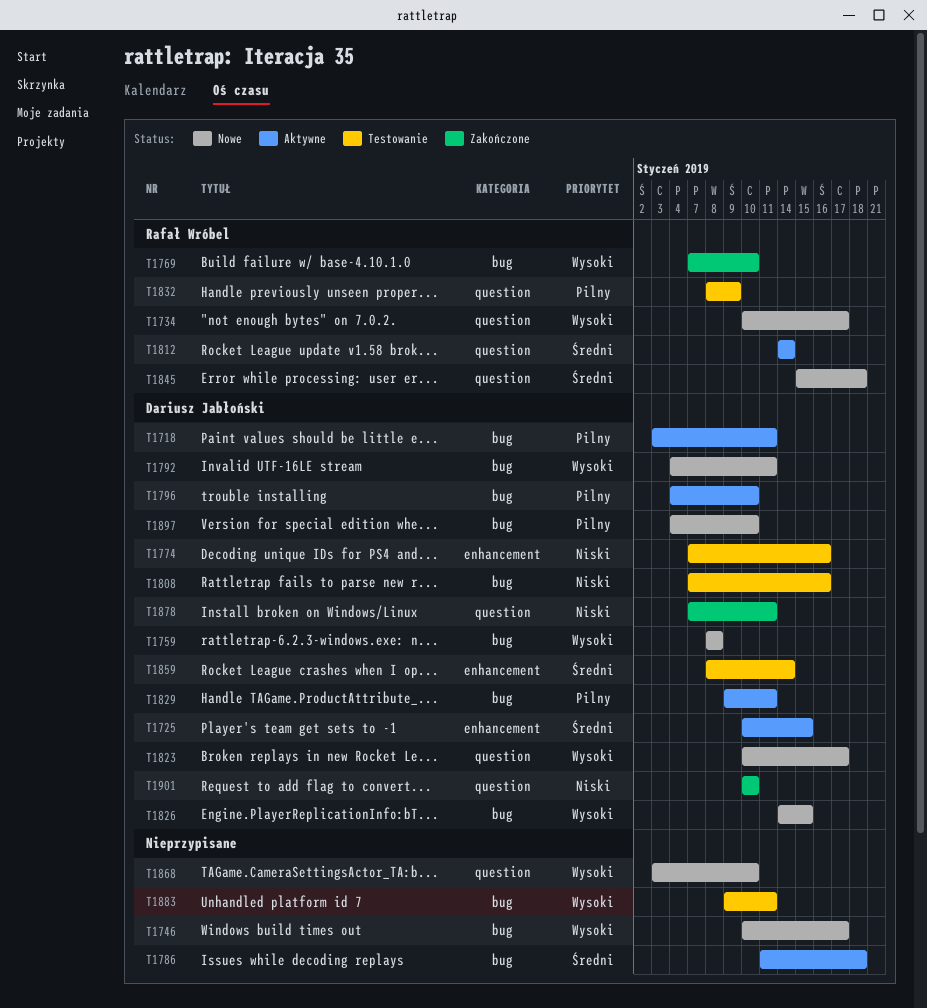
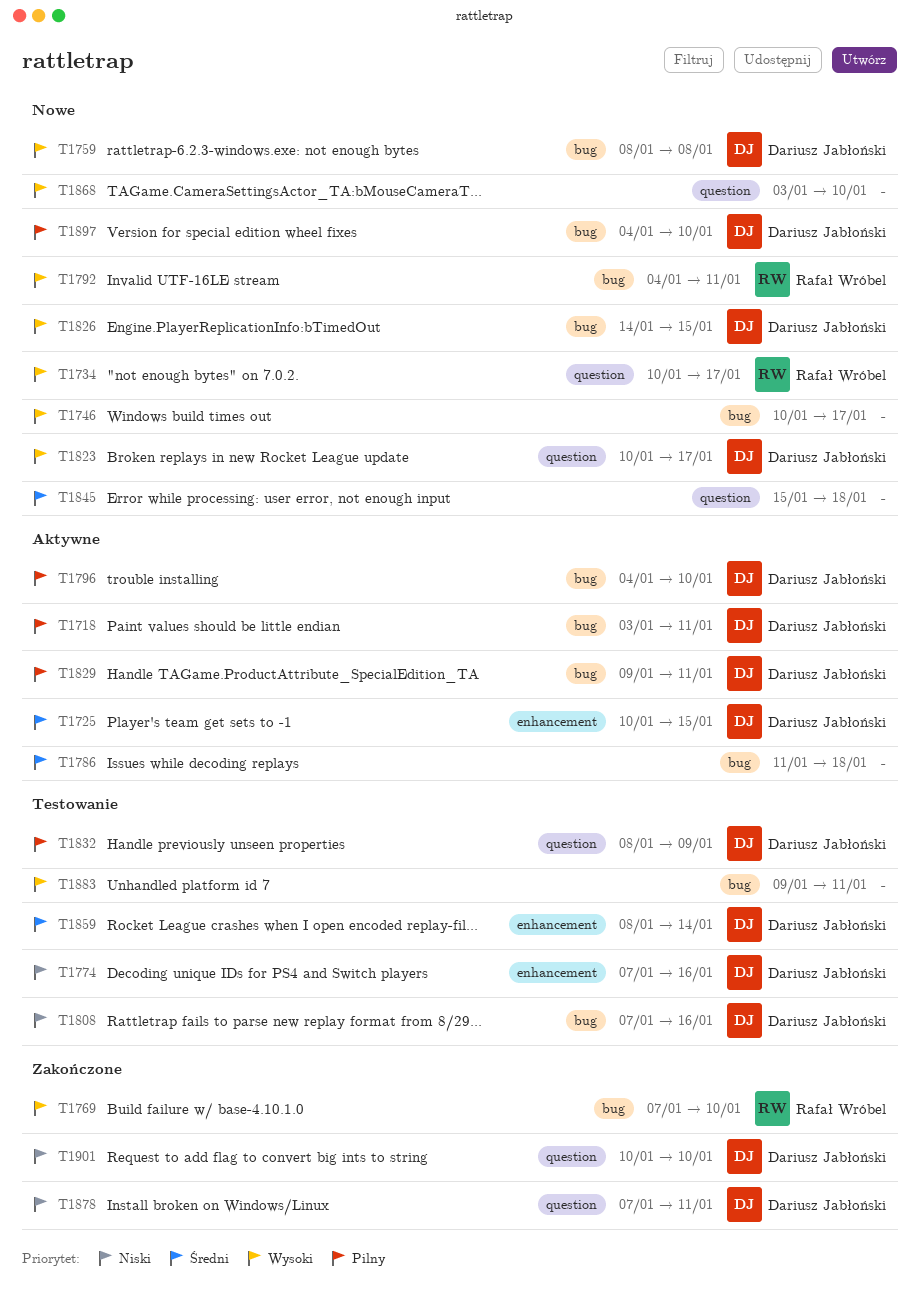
T1792, owner: Dariusz Jabłoński -> Rafał Wróbel
T1812: present -> none
T1832, owner: Rafał Wróbel -> Dariusz Jabłoński
T1845, owner: Rafał Wróbel -> none

